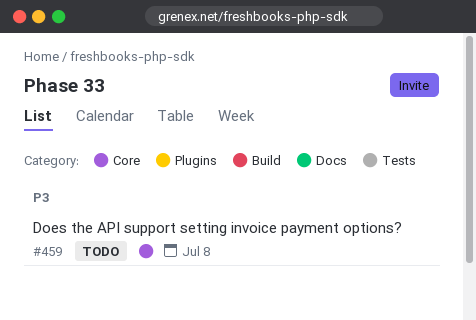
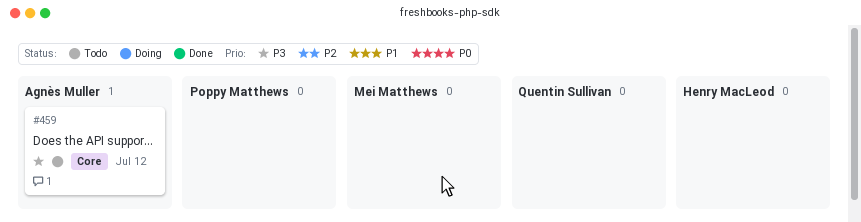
#459, due: Jul 8 -> Jul 12

